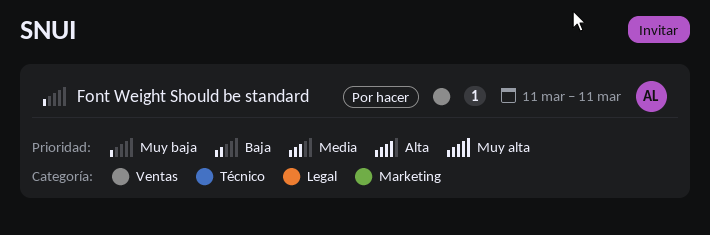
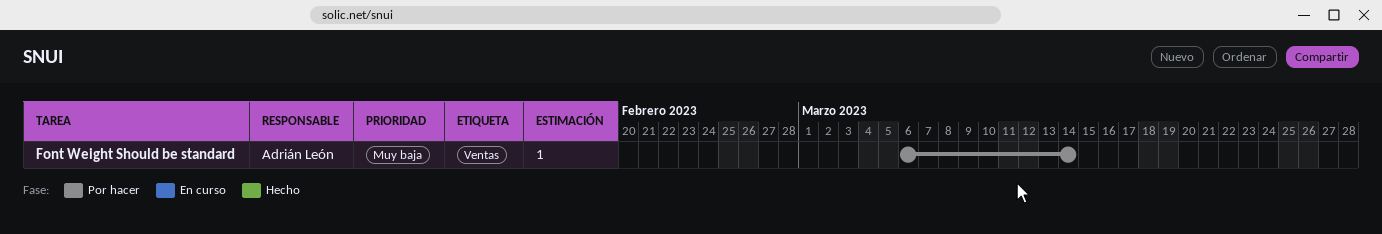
Font Weight Should be standard, start: Mar 11 -> Mar 6
Font Weight Should be standard, due: Mar 11 -> Mar 14

